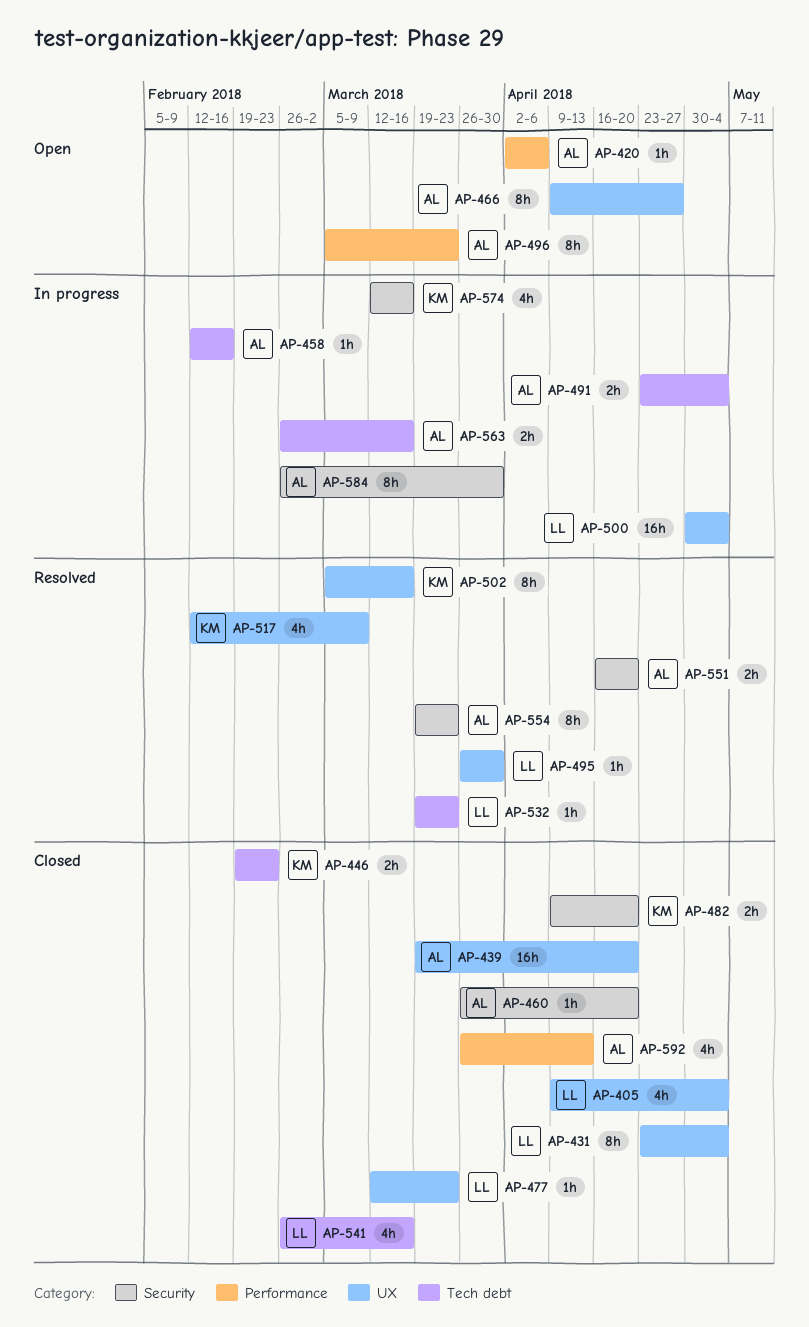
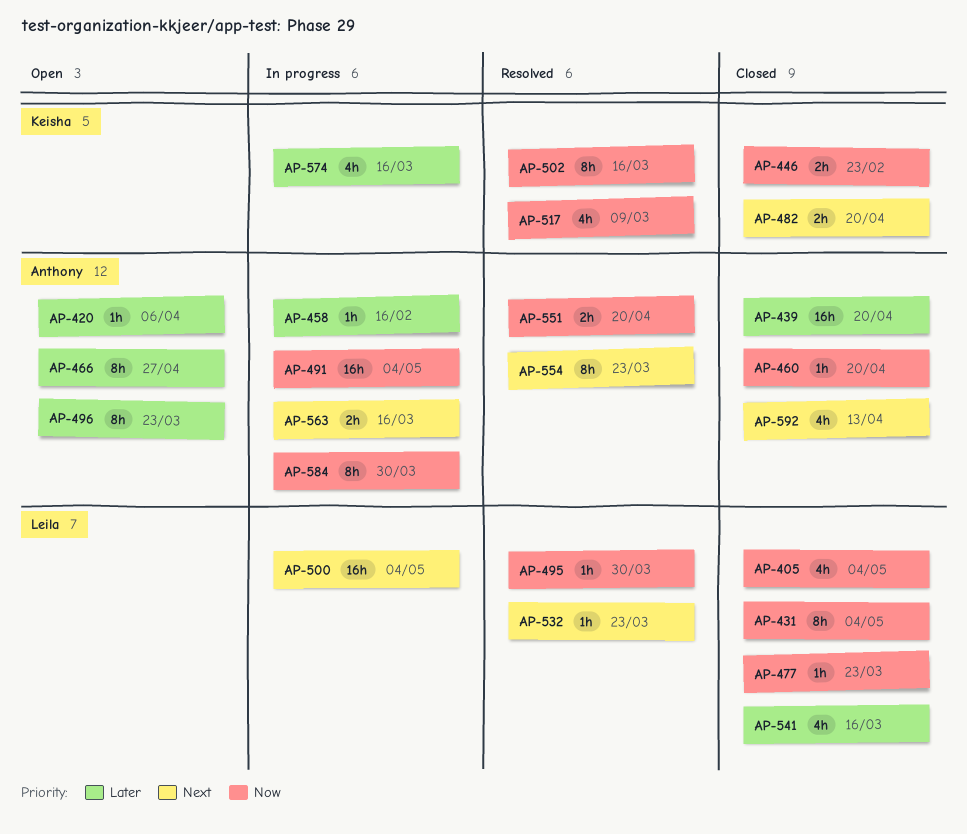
AP-491, estimate: 2h -> 16h

